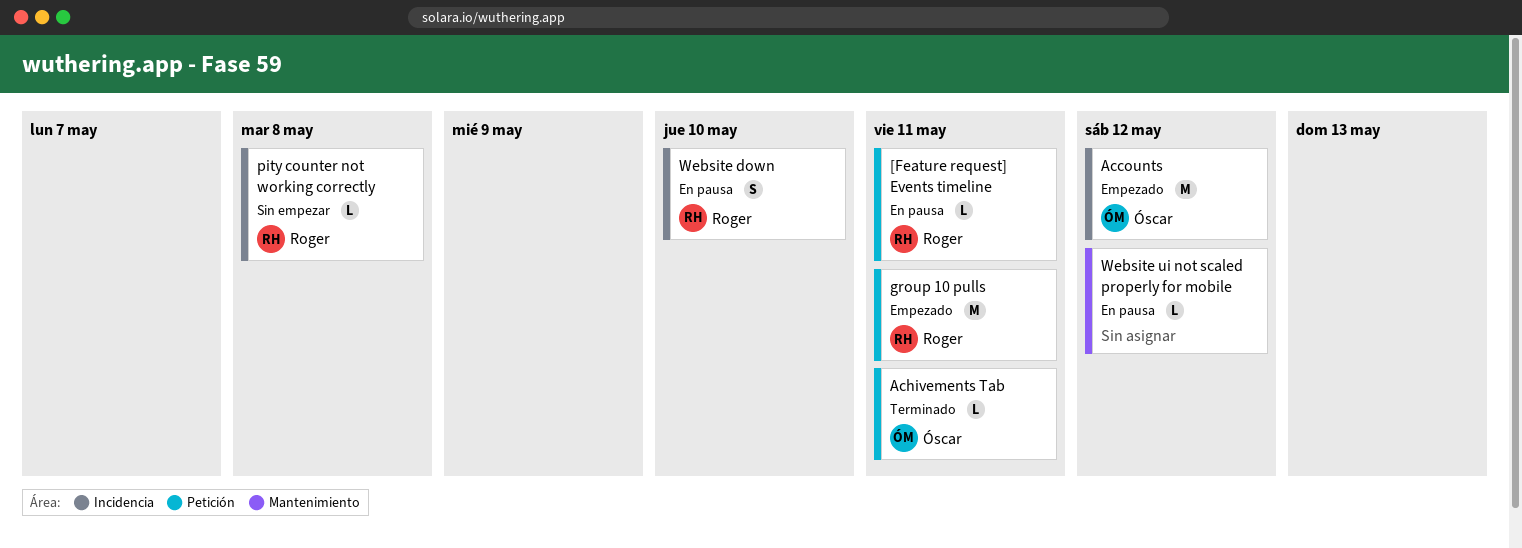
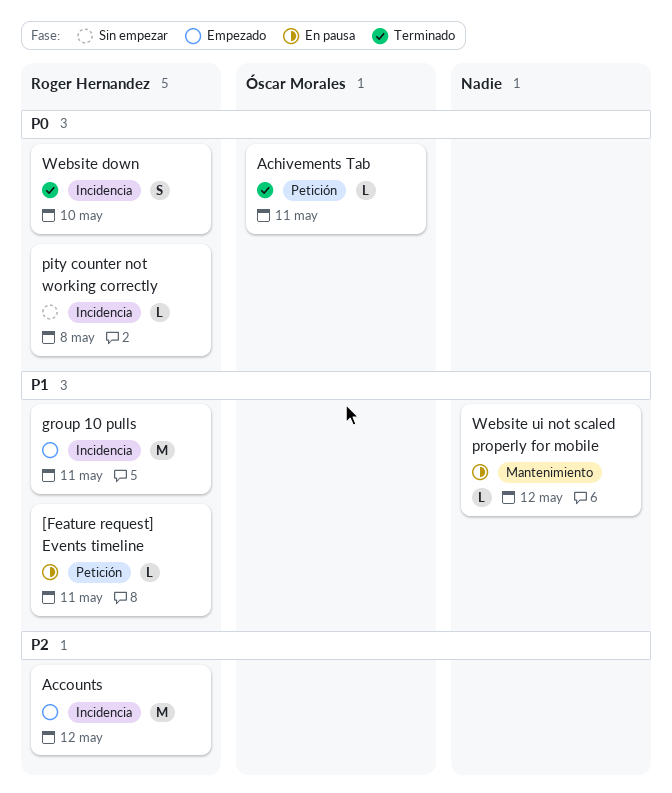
Accounts, owner: Óscar Morales -> Roger Hernandez
group 10 pulls, label: Petición -> Incidencia
Website down, status: En pausa -> Terminado

